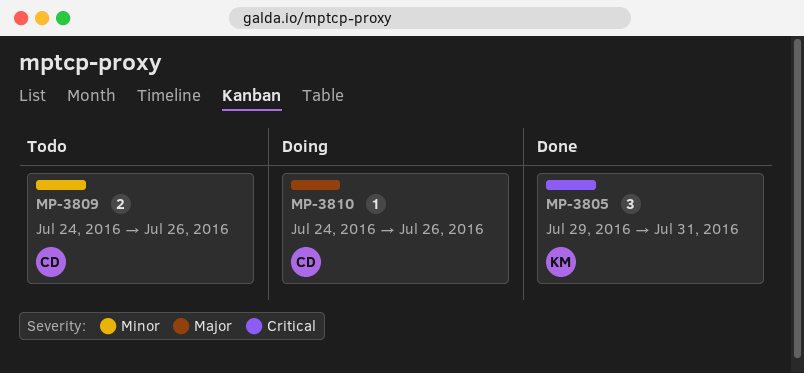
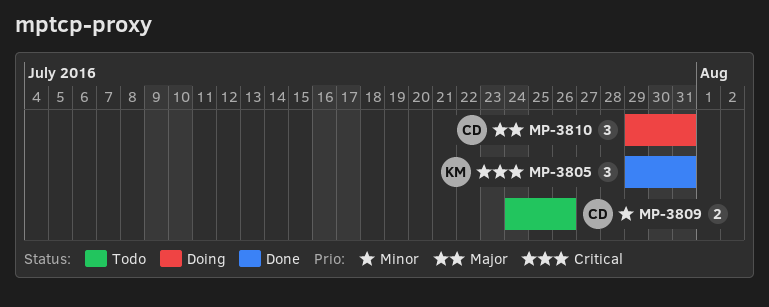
MP-3810, estimate: 1 -> 3
MP-3810, start: Jul 24 -> Jul 29
MP-3810, due: Jul 26 -> Jul 31

